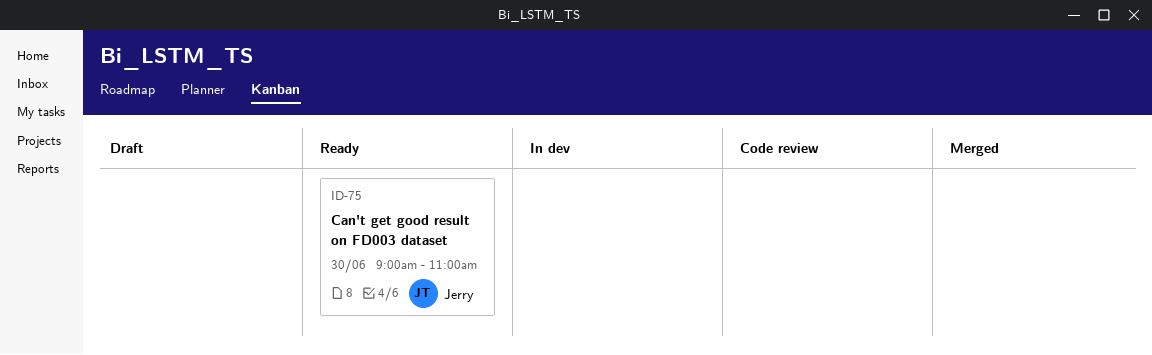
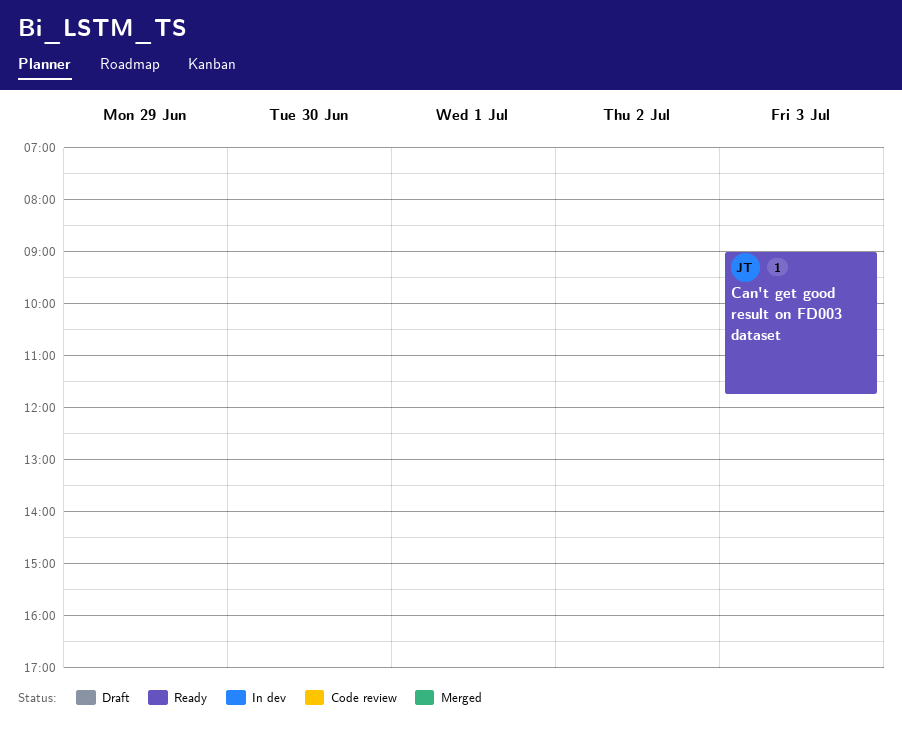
Can't get good result on FD003 dataset, day: Jun 30 -> Jul 3
Can't get good result on FD003 dataset, ends: 11:00 -> 11:45

